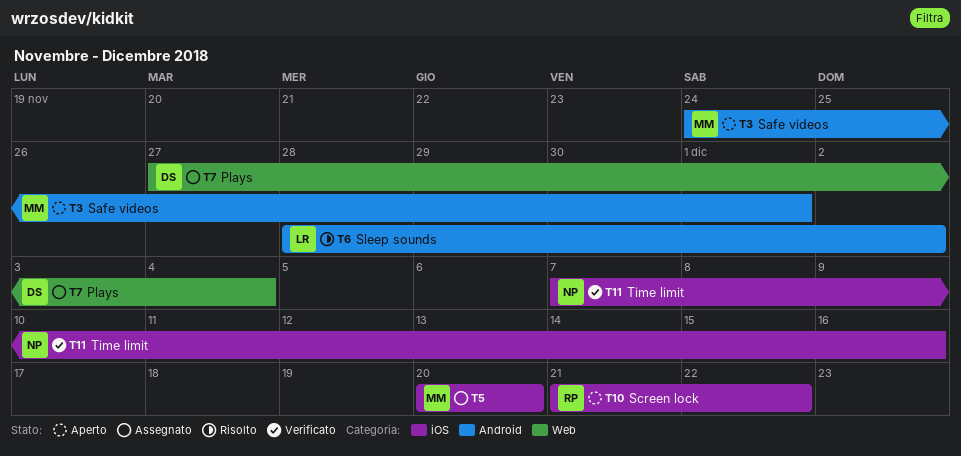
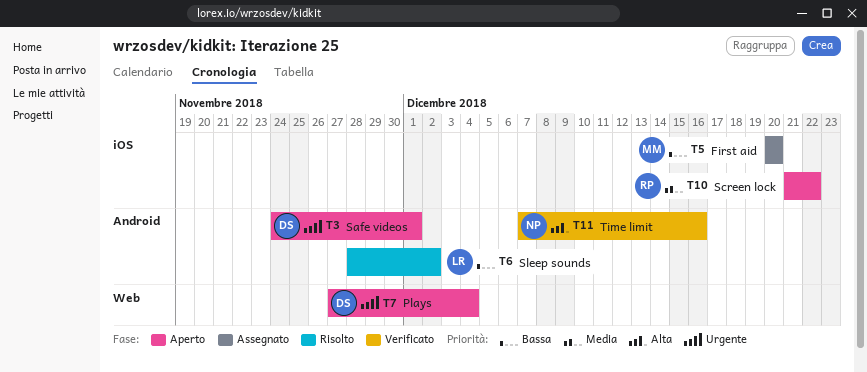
T3, owner: MM -> DS
T7, status: Assegnato -> Aperto
T11, label: iOS -> Android

